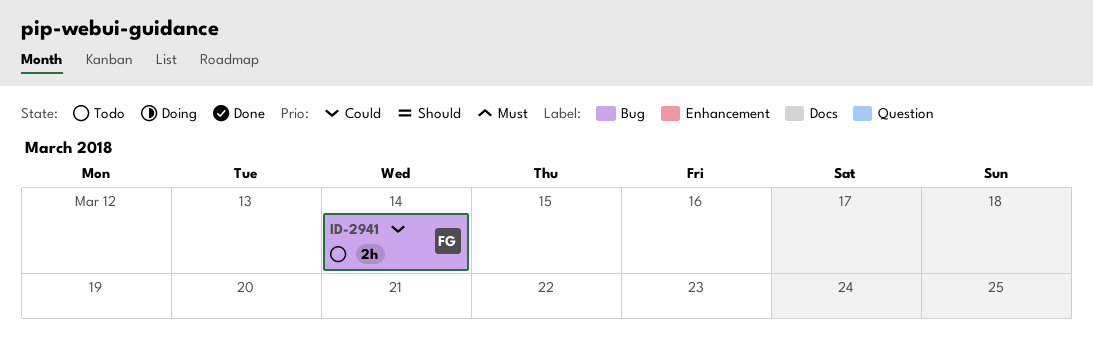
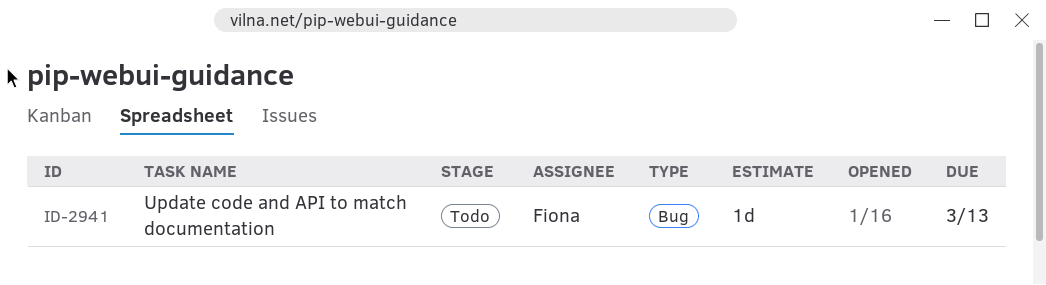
ID-2941, estimate: 2h -> 1d
ID-2941, due: Mar 14 -> Mar 13

